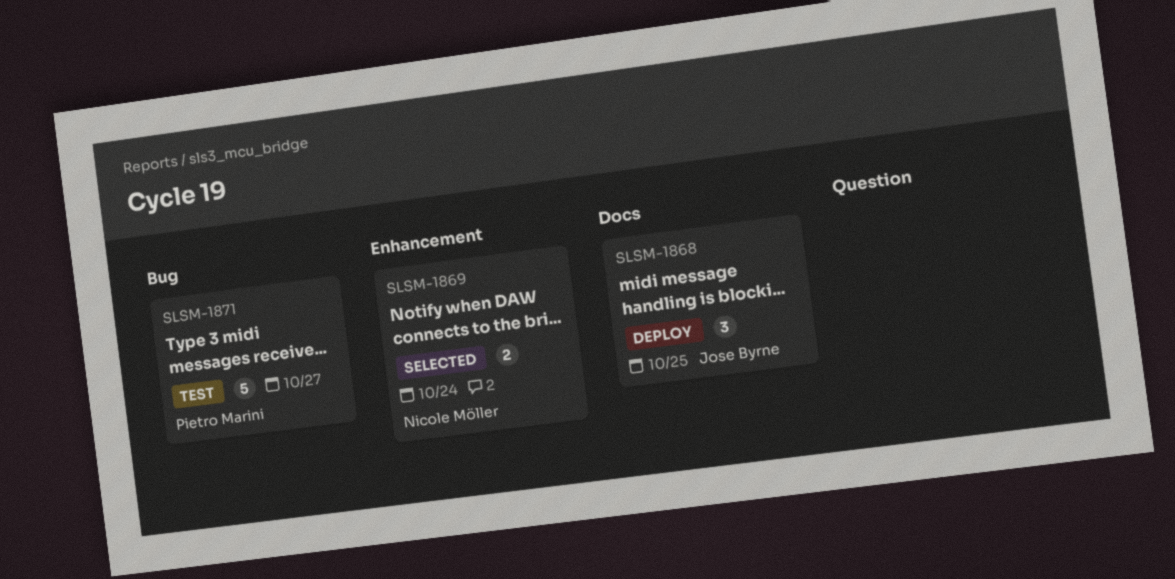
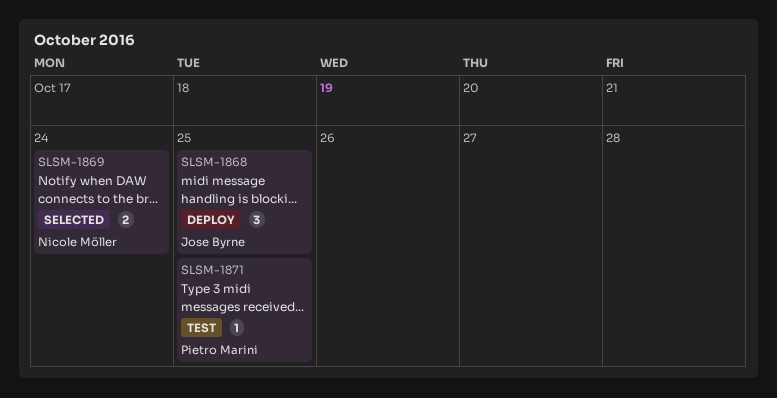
SLSM-1871, estimate: 5 -> 1
SLSM-1871, due: Oct 27 -> Oct 25

